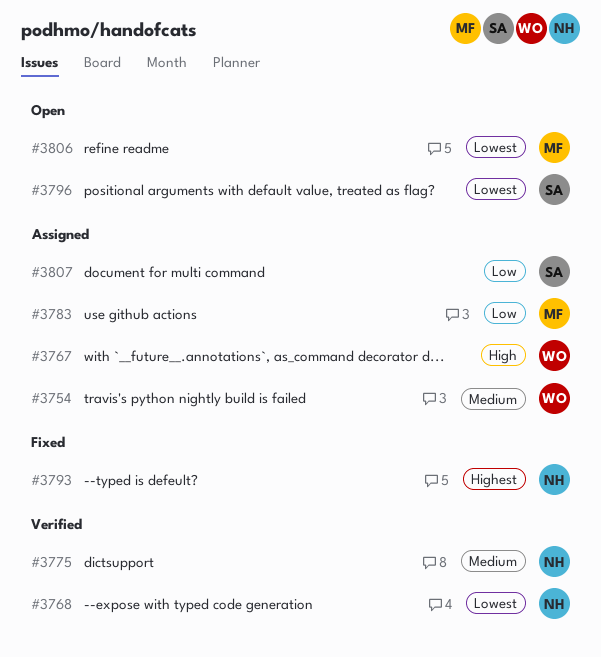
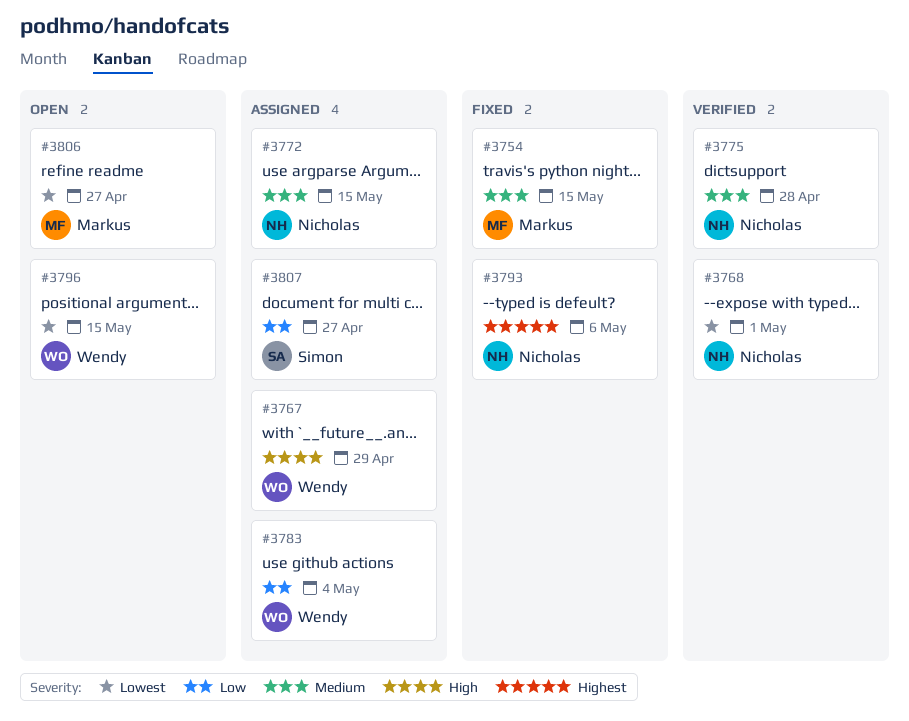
#3754, status: Assigned -> Fixed
#3754, owner: Wendy -> Markus
#3772: none -> present
#3783, owner: Markus -> Wendy
#3796, owner: Simon -> Wendy

